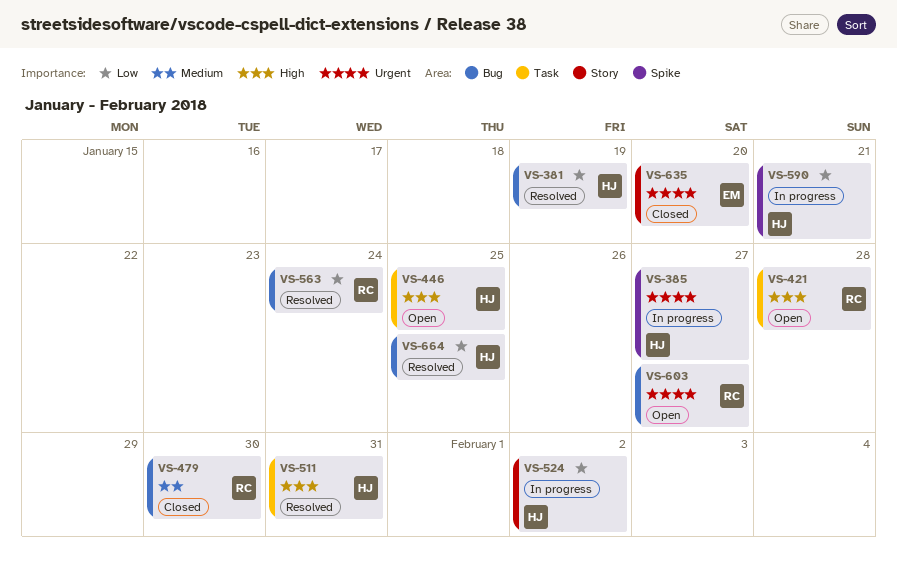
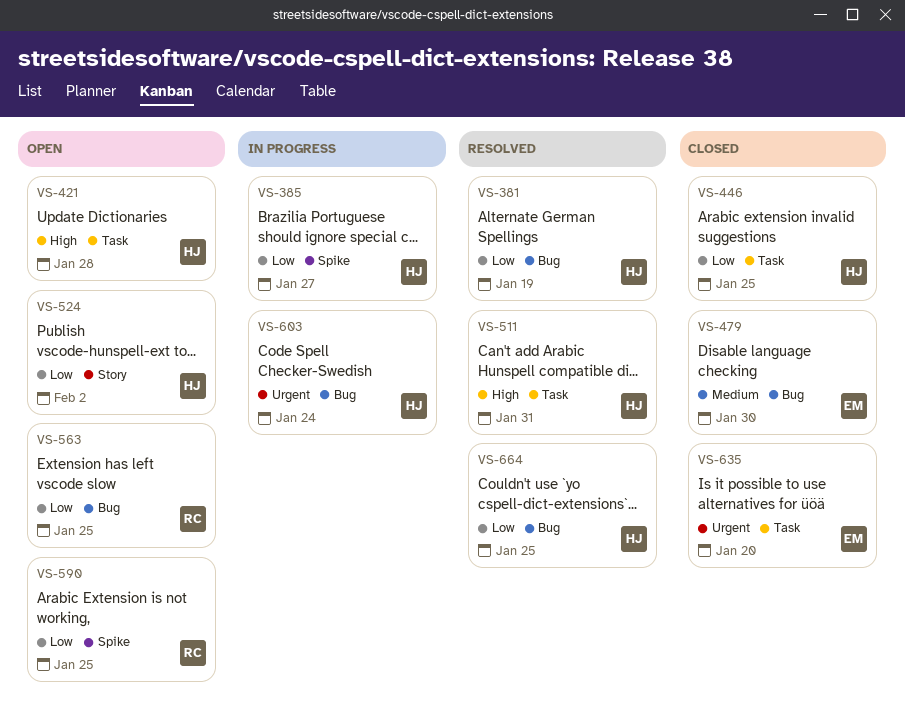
VS-385, priority: Urgent -> Low
VS-421, owner: RC -> HJ
VS-446, status: Open -> Closed
VS-446, priority: High -> Low
VS-479, owner: RC -> EM
VS-524, status: In progress -> Open
VS-563, status: Resolved -> Open
VS-563, due: Jan 24 -> Jan 25
VS-590, status: In progress -> Open
VS-590, owner: HJ -> RC
VS-590, due: Jan 21 -> Jan 25
VS-603, status: Open -> In progress
VS-603, owner: RC -> HJ
VS-603, due: Jan 27 -> Jan 24
VS-635, label: Story -> Task

